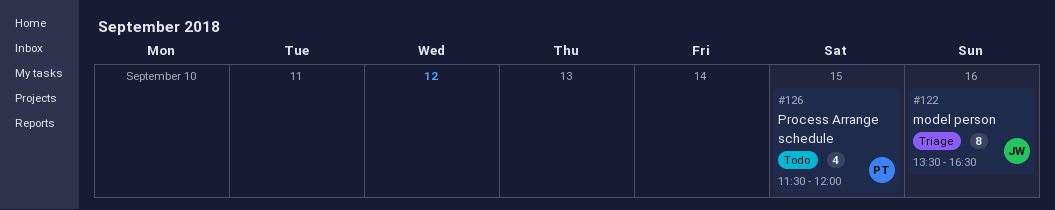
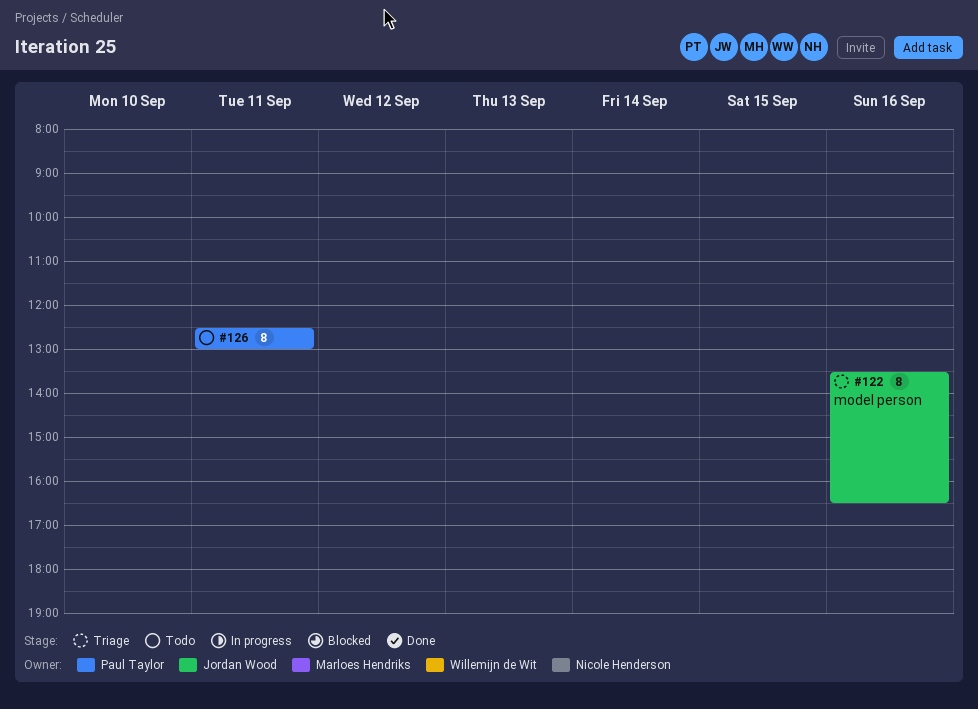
#126, estimate: 4 -> 8
#126, day: Sep 15 -> Sep 11
#126, begins: 11:30 -> 12:30
#126, ends: 12:00 -> 13:00

